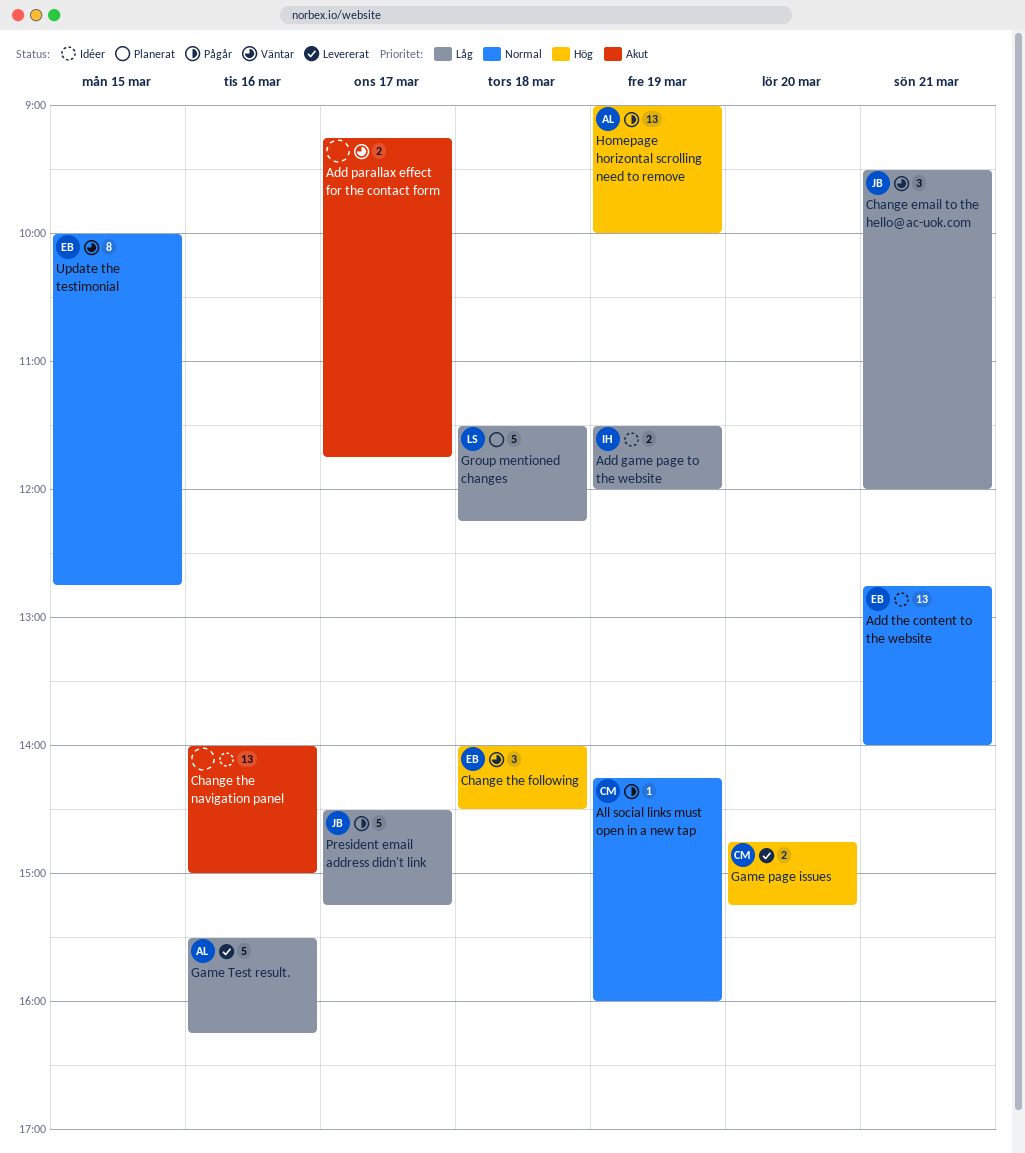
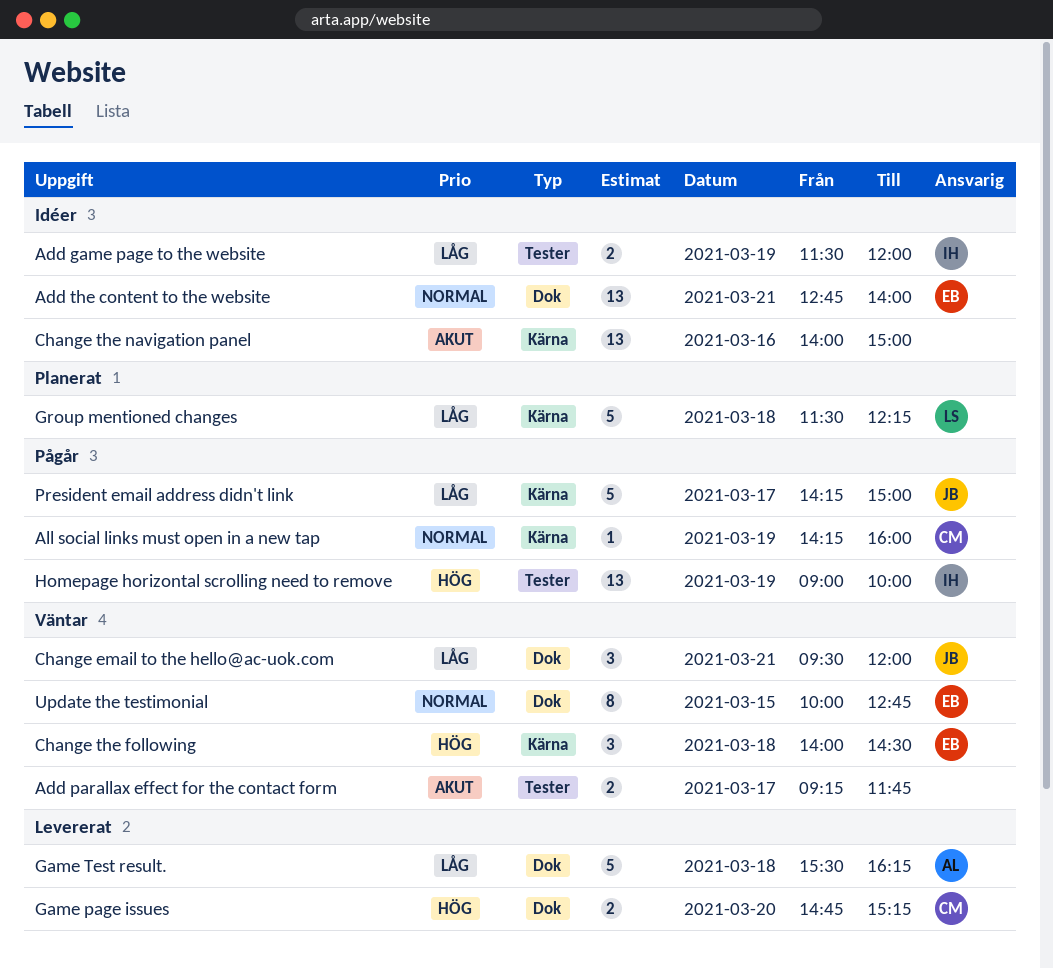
Game Test result., day: Mar 16 -> Mar 18
Homepage horizontal scrolling need to remove, owner: AL -> IH
President email address didn't link, begins: 14:30 -> 14:15
President email address didn't link, ends: 15:15 -> 15:00

